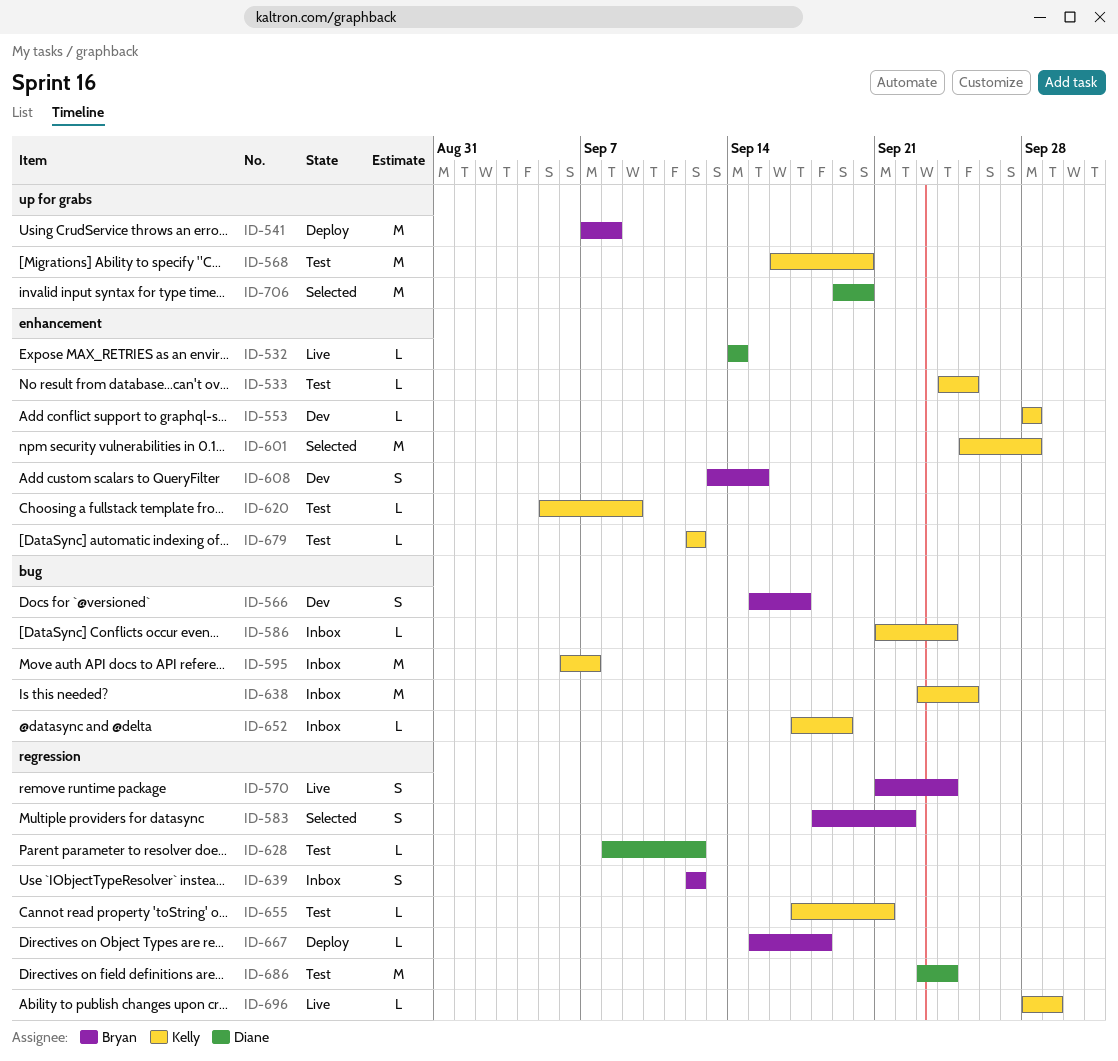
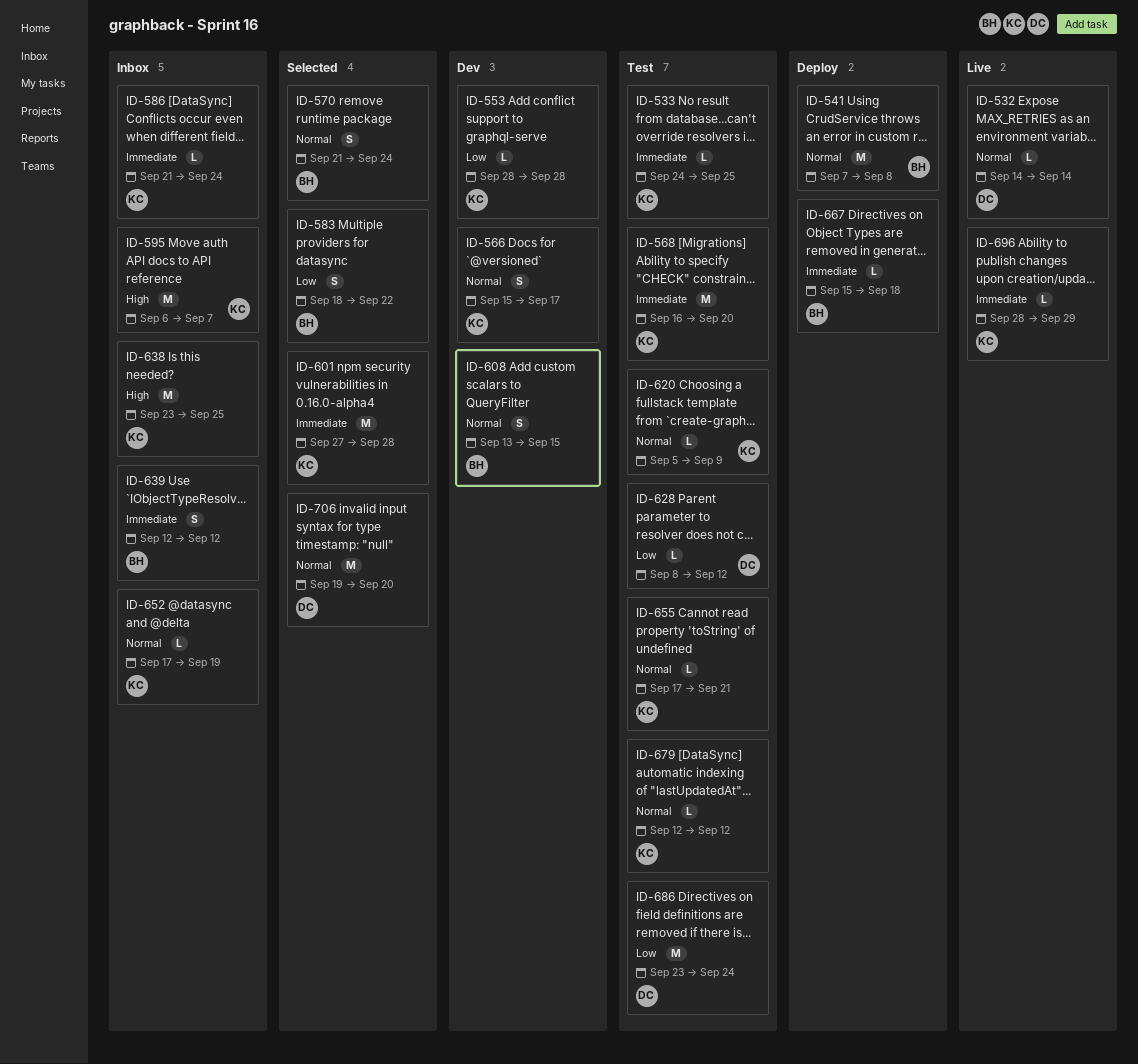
ID-566, owner: Bryan -> Kelly
ID-570, status: Live -> Selected
ID-601, start: Sep 25 -> Sep 27

